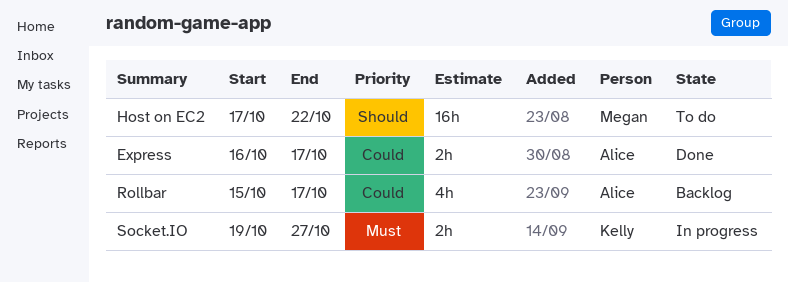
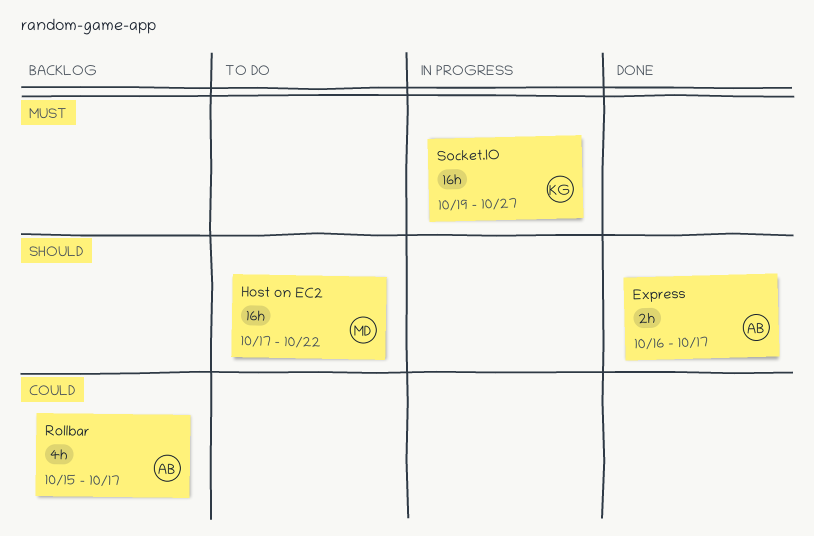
Express, priority: Could -> Should
Socket.IO, estimate: 2h -> 16h

